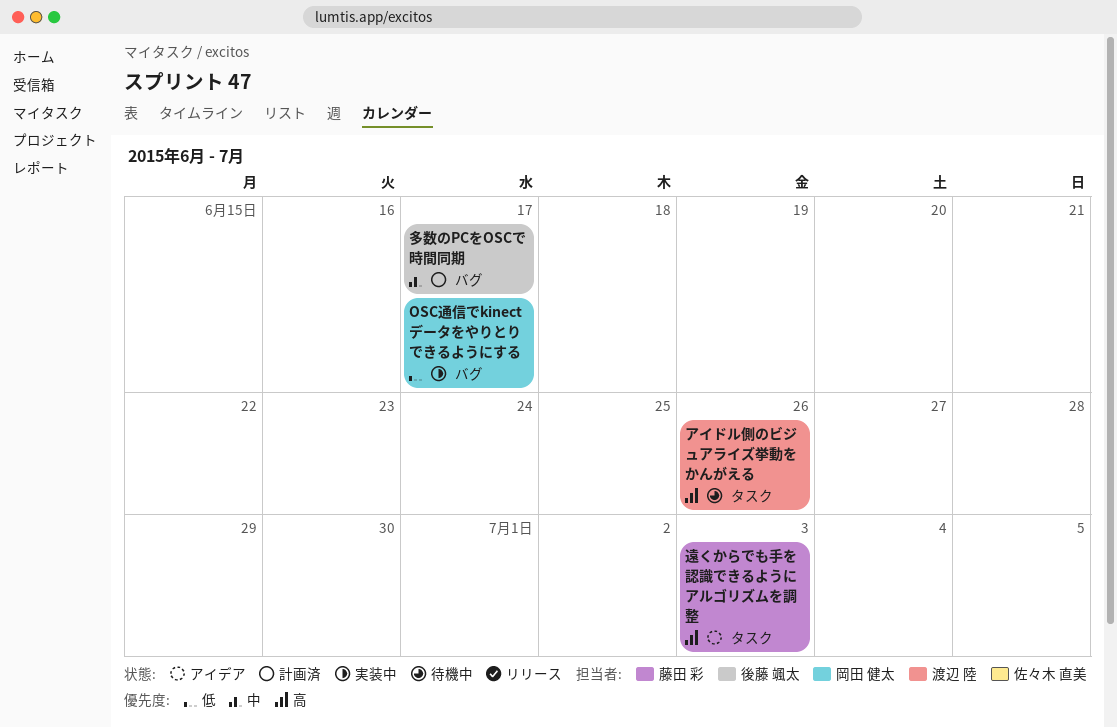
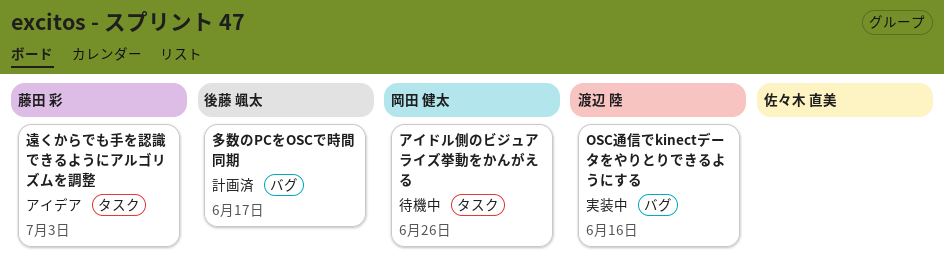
OSC通信でkinectデータをやりとりできるようにする, owner: 岡田 健太 -> 渡辺 陸
OSC通信でkinectデータをやりとりできるようにする, due: Jun 17 -> Jun 16
アイドル側のビジュアライズ挙動をかんがえる, owner: 渡辺 陸 -> 岡田 健太

